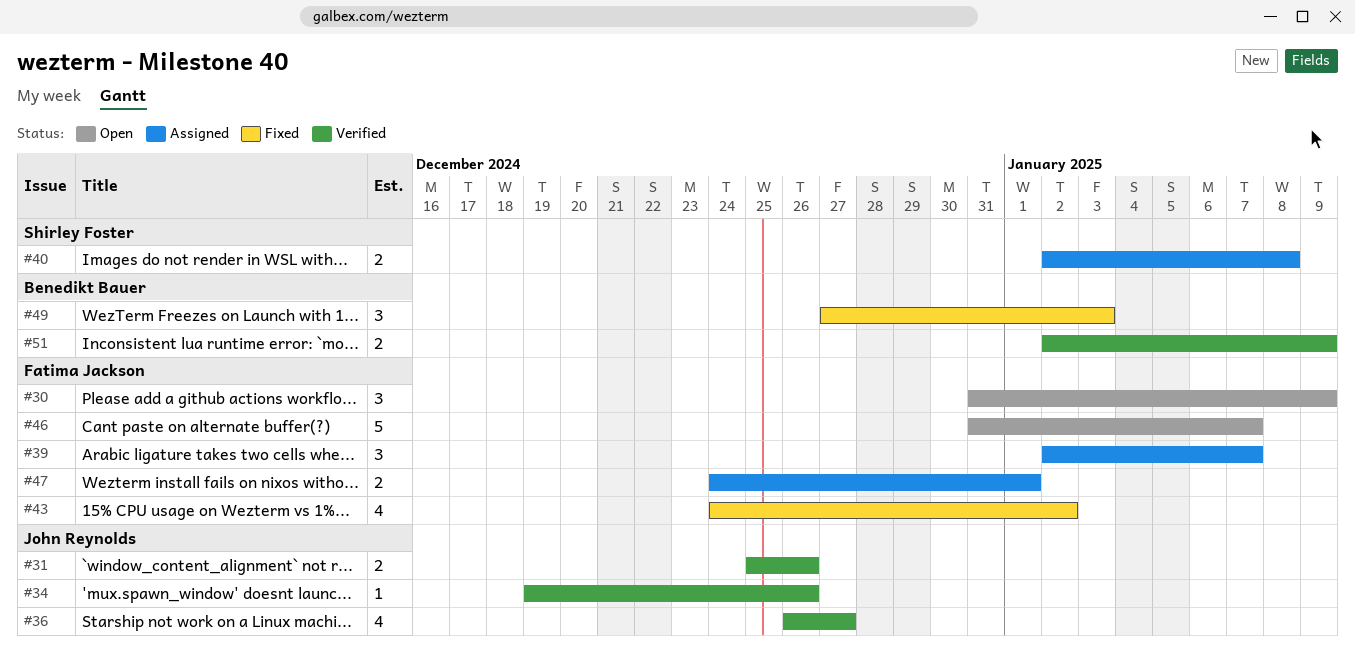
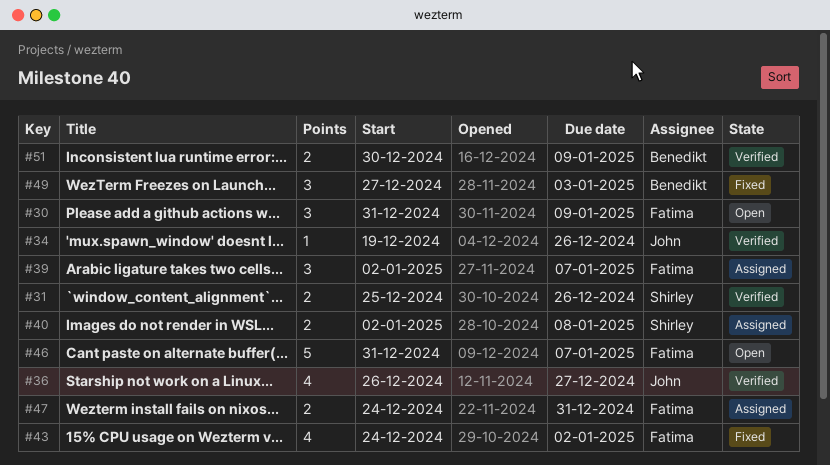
#31, owner: John Reynolds -> Shirley Foster
#47, due: Jan 1 -> Dec 31
#51, start: Jan 2 -> Dec 30

